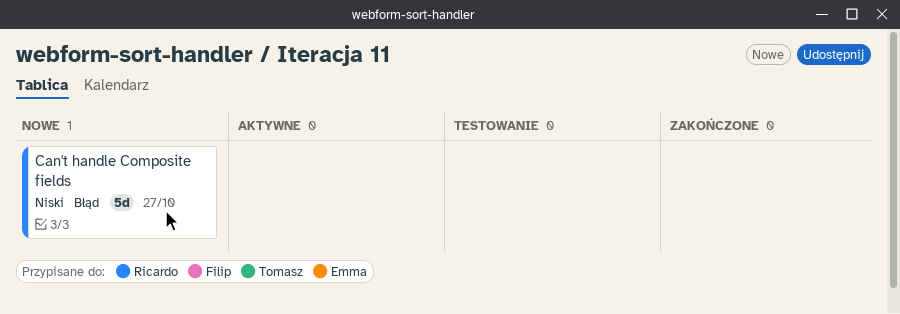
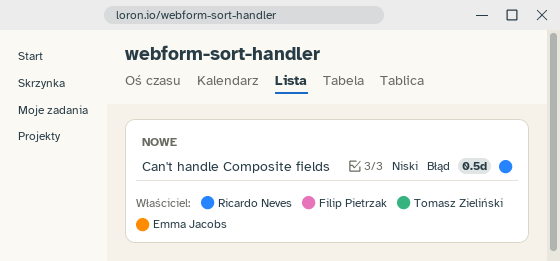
Can't handle Composite fields, estimate: 5d -> 0.5d

